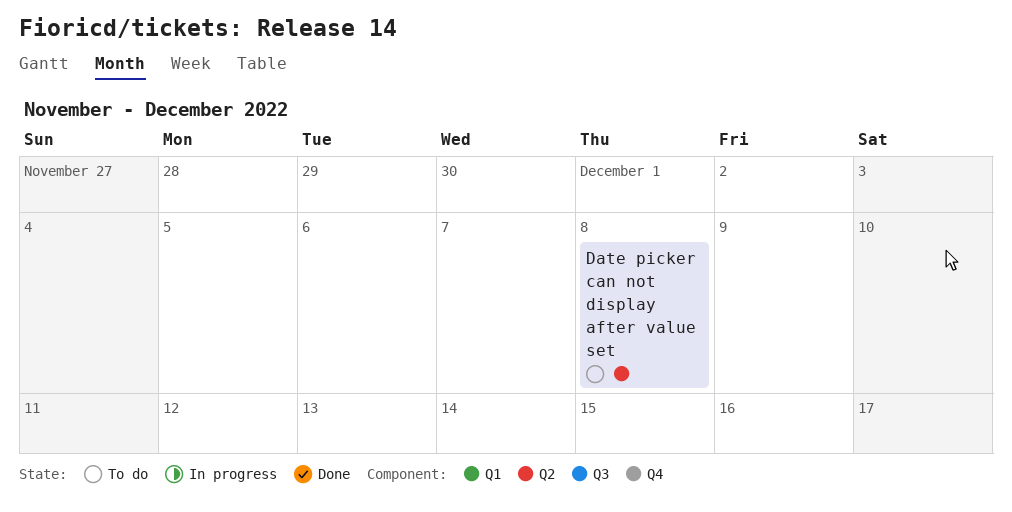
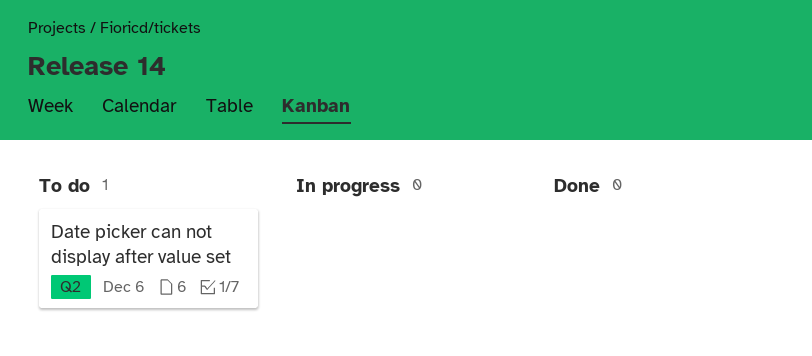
Date picker can not display after value set, due: Dec 8 -> Dec 6

